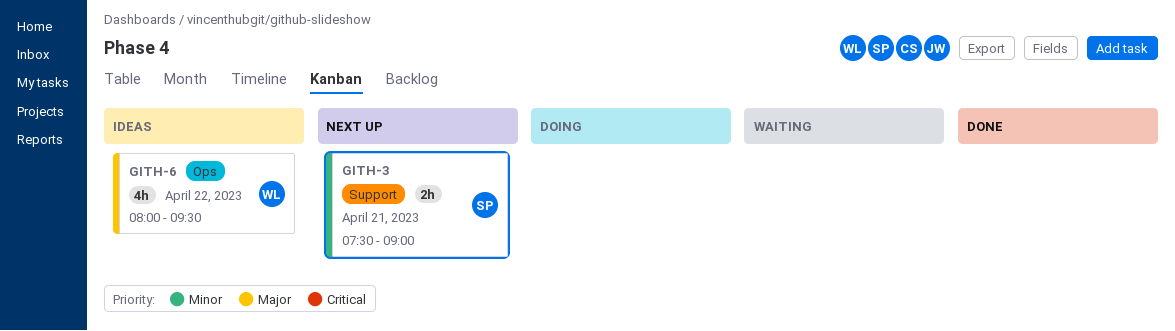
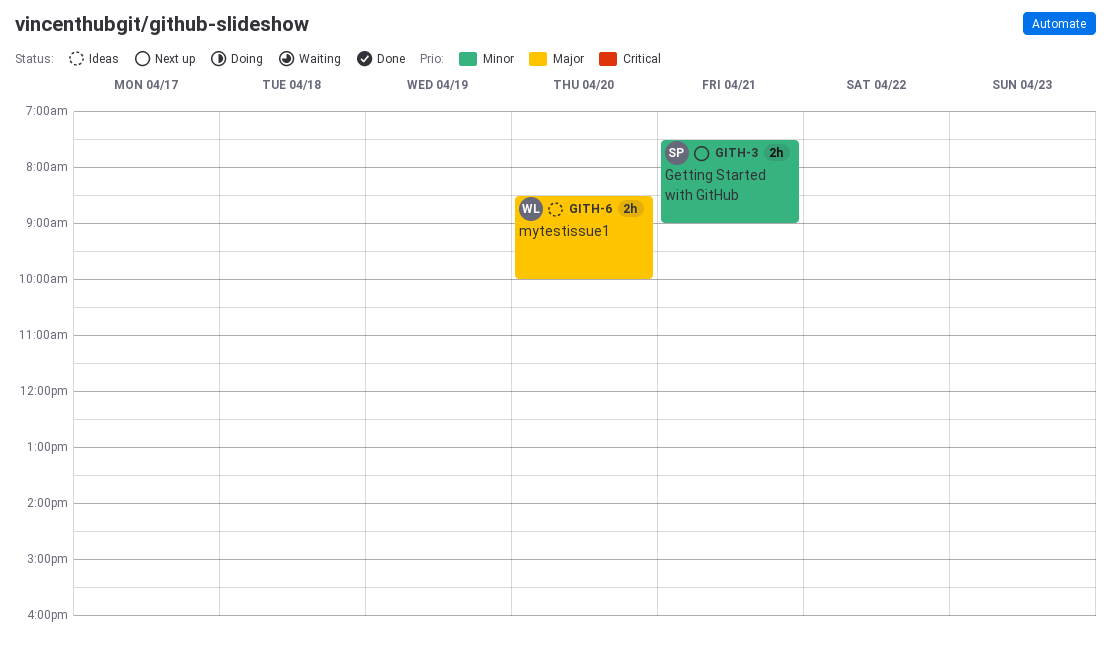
GITH-6, estimate: 4h -> 2h
GITH-6, day: Apr 22 -> Apr 20
GITH-6, begins: 08:00 -> 08:30
GITH-6, ends: 09:30 -> 10:00

